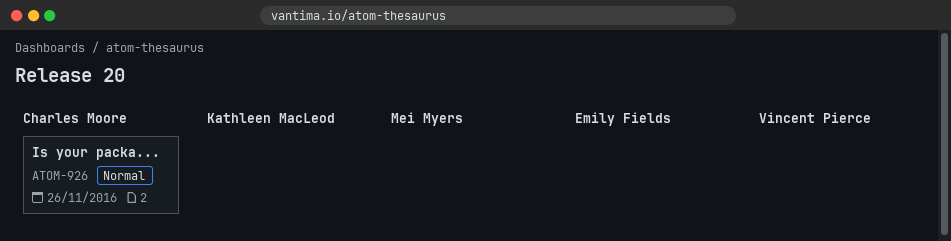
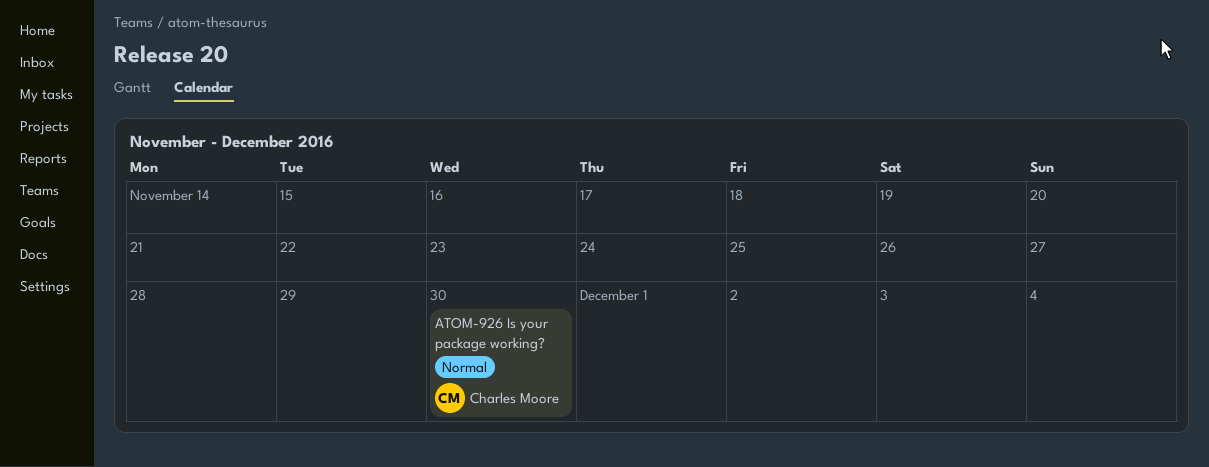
ATOM-926, due: Nov 26 -> Nov 30

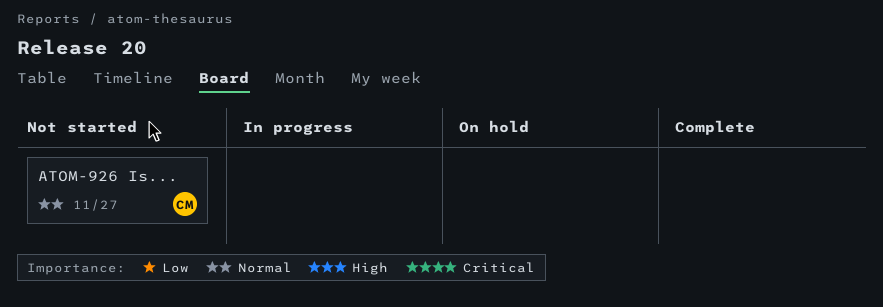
ATOM-926, due: Nov 30 -> Nov 27

